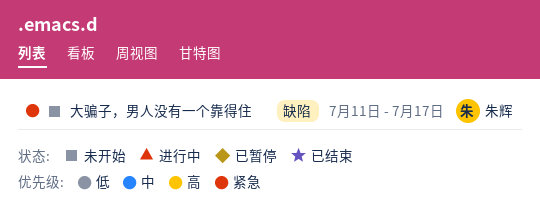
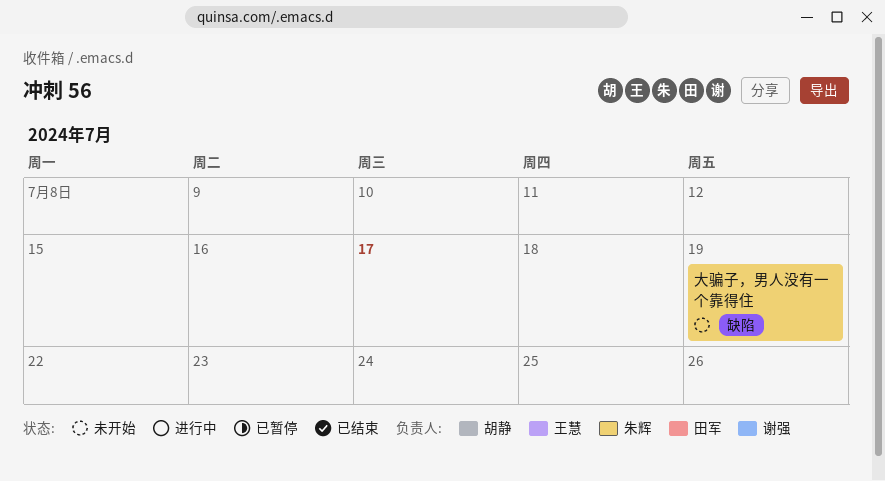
大骗子，男人没有一个靠得住, due: Jul 17 -> Jul 19

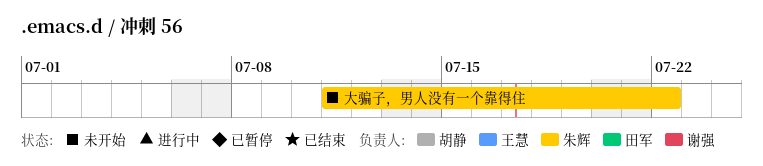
大骗子，男人没有一个靠得住, due: Jul 19 -> Jul 22

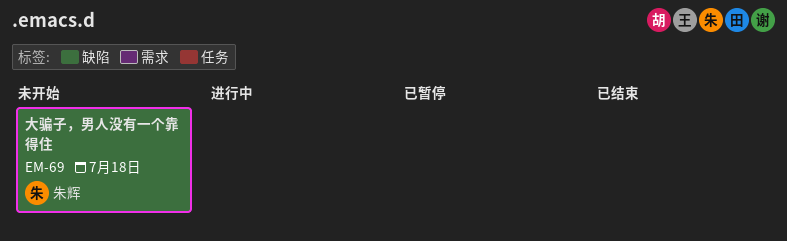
大骗子，男人没有一个靠得住, due: Jul 22 -> Jul 18

